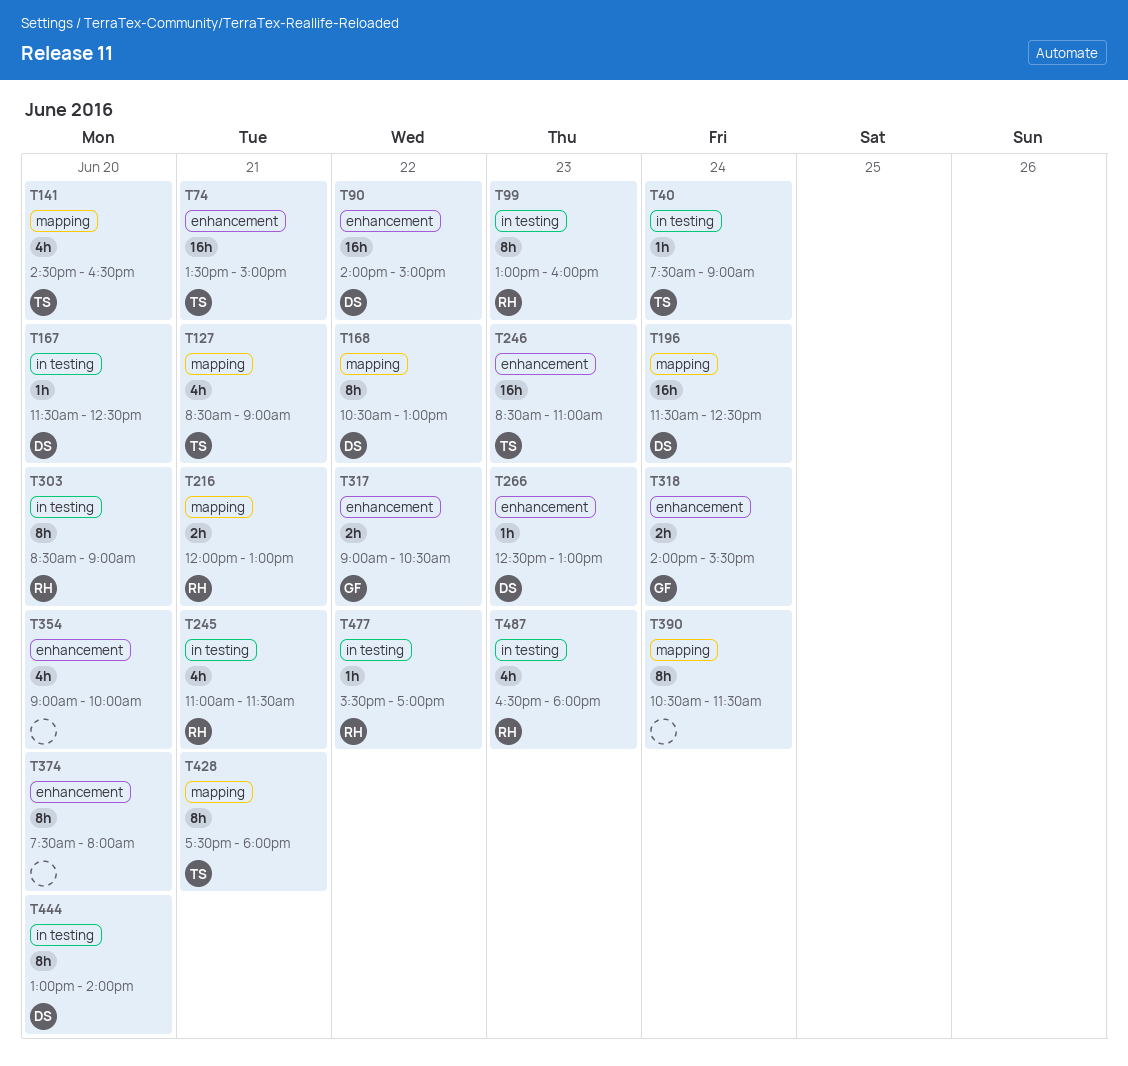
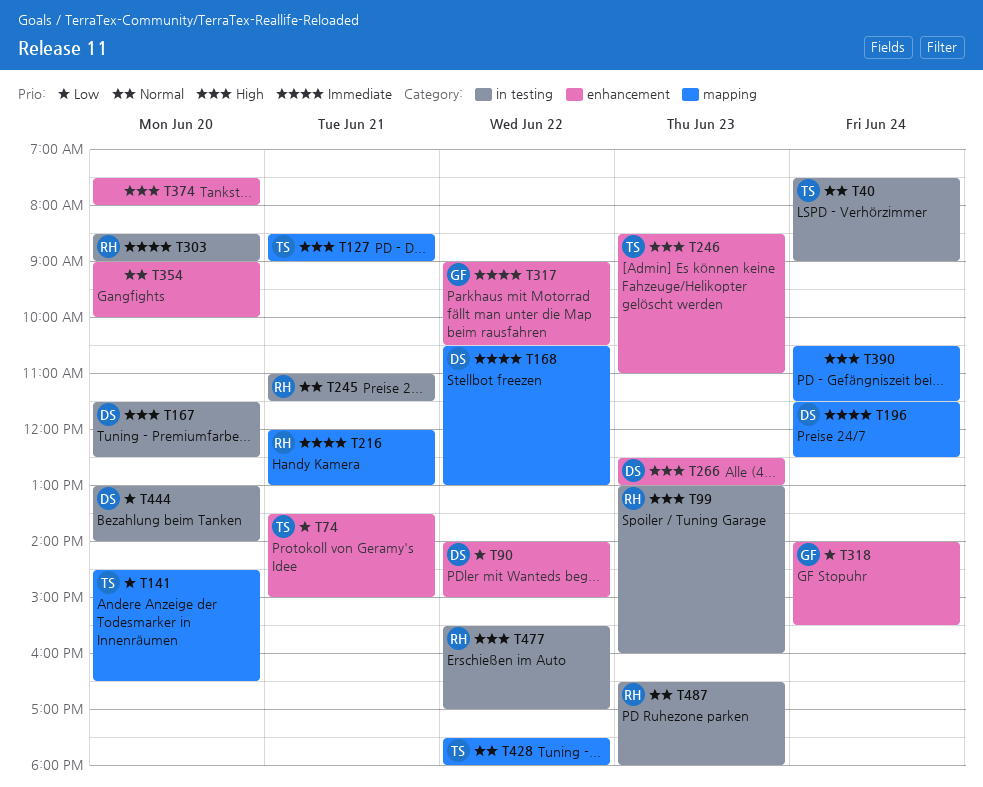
T428, day: Jun 21 -> Jun 22

